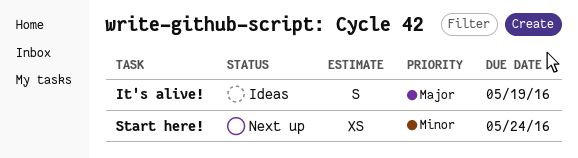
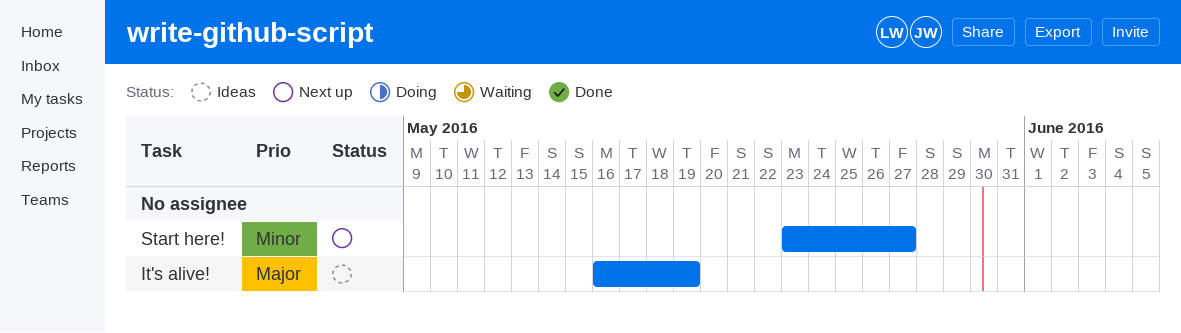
Start here!, due: May 24 -> May 27

